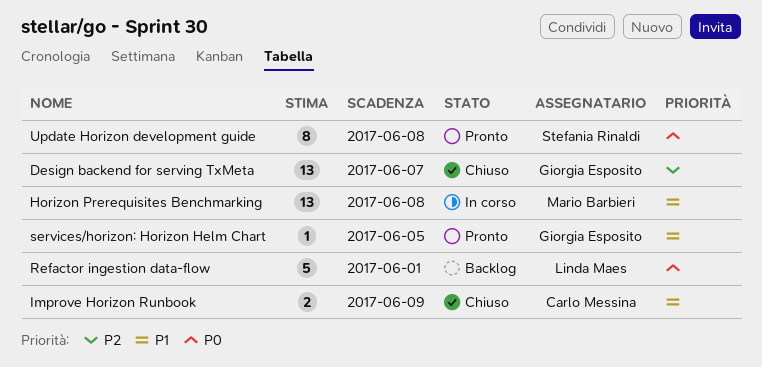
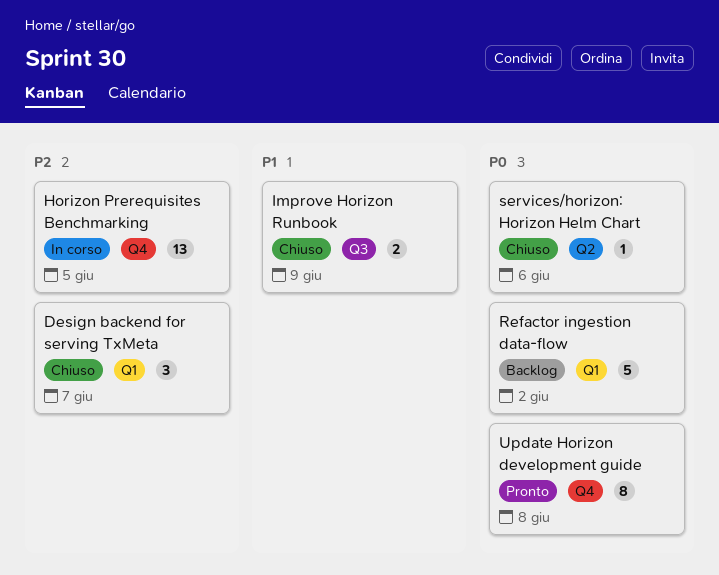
Design backend for serving TxMeta, estimate: 13 -> 3
Horizon Prerequisites Benchmarking, priority: P1 -> P2
Horizon Prerequisites Benchmarking, due: Jun 8 -> Jun 5
Refactor ingestion data-flow, due: Jun 1 -> Jun 2
services/horizon: Horizon Helm Chart, status: Pronto -> Chiuso
services/horizon: Horizon Helm Chart, priority: P1 -> P0
services/horizon: Horizon Helm Chart, due: Jun 5 -> Jun 6

